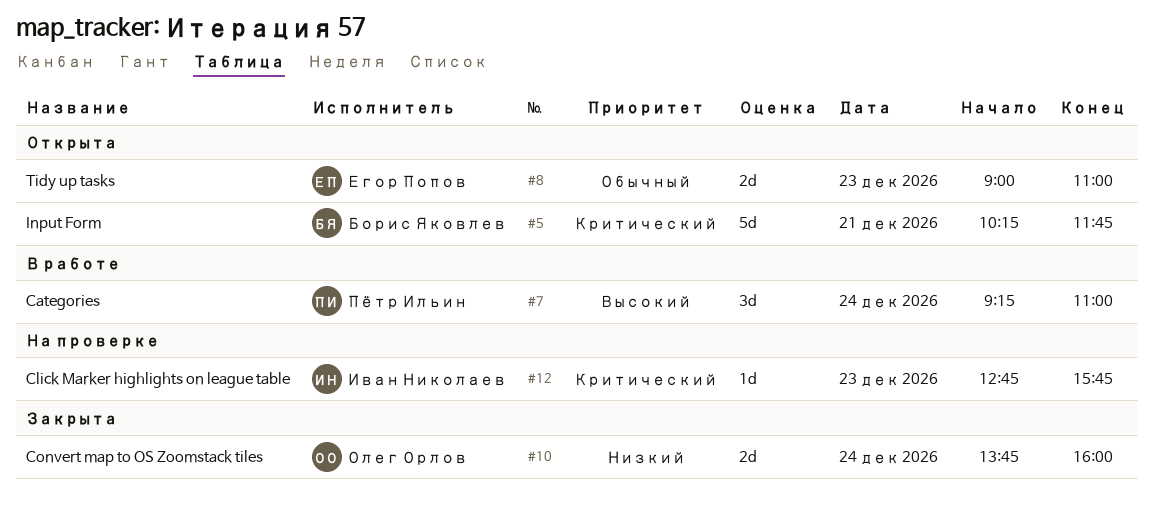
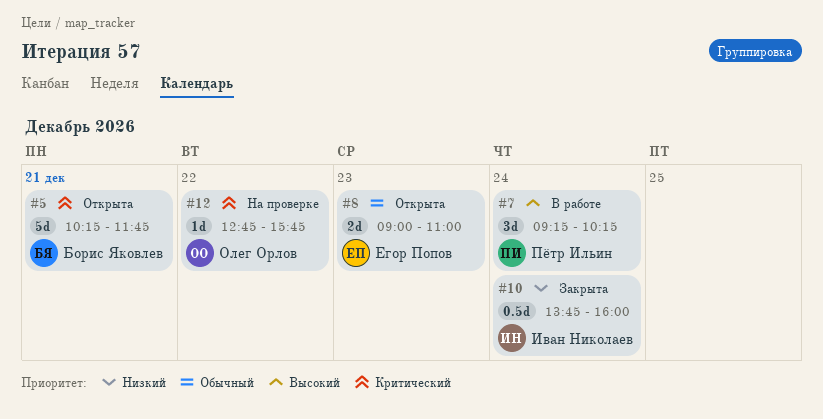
#7, ends: 11:00 -> 10:15
#10, owner: Олег Орлов -> Иван Николаев
#10, estimate: 2d -> 0.5d
#12, owner: Иван Николаев -> Олег Орлов
#12, day: Dec 23 -> Dec 22

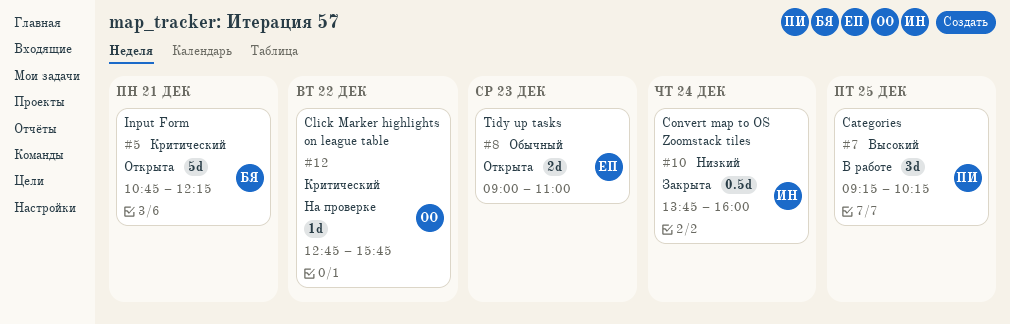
#5, begins: 10:15 -> 10:45
#5, ends: 11:45 -> 12:15
#7, day: Dec 24 -> Dec 25

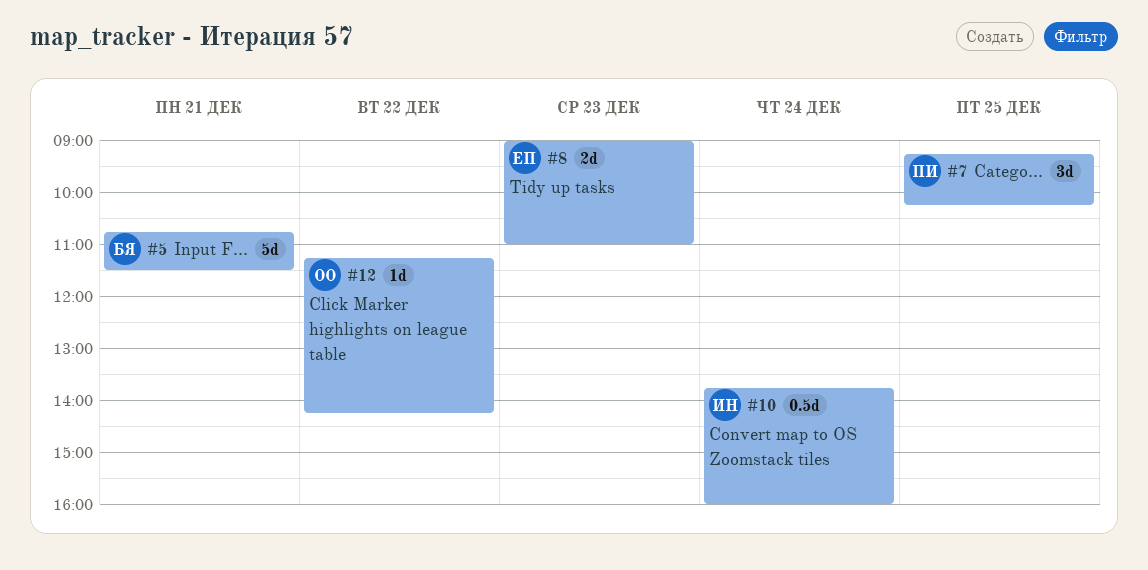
#5, ends: 12:15 -> 11:30
#12, begins: 12:45 -> 11:15
#12, ends: 15:45 -> 14:15

